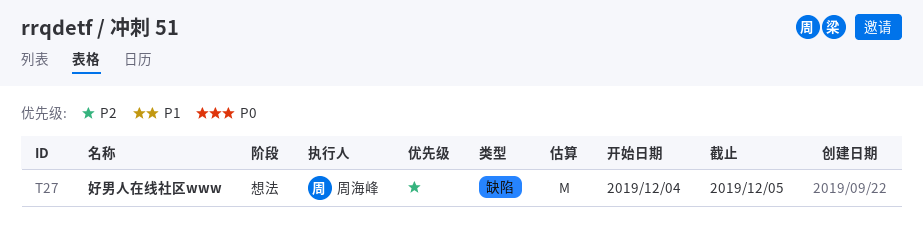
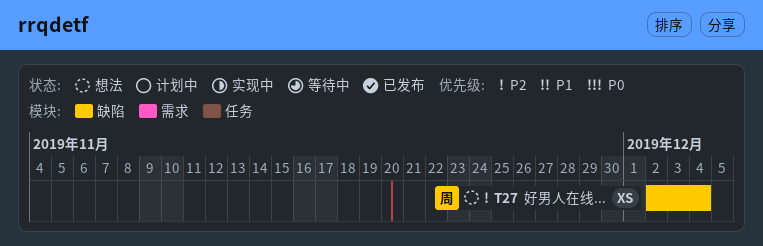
T27, estimate: M -> XS
T27, start: Dec 4 -> Dec 2
T27, due: Dec 5 -> Dec 4

